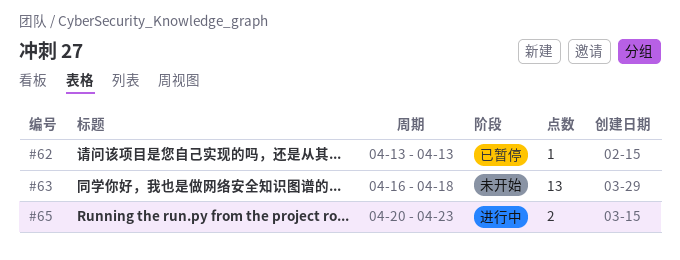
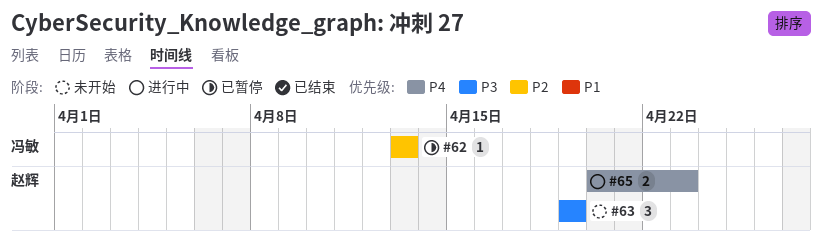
#63, estimate: 13 -> 3
#63, start: Apr 16 -> Apr 19
#63, due: Apr 18 -> Apr 19

